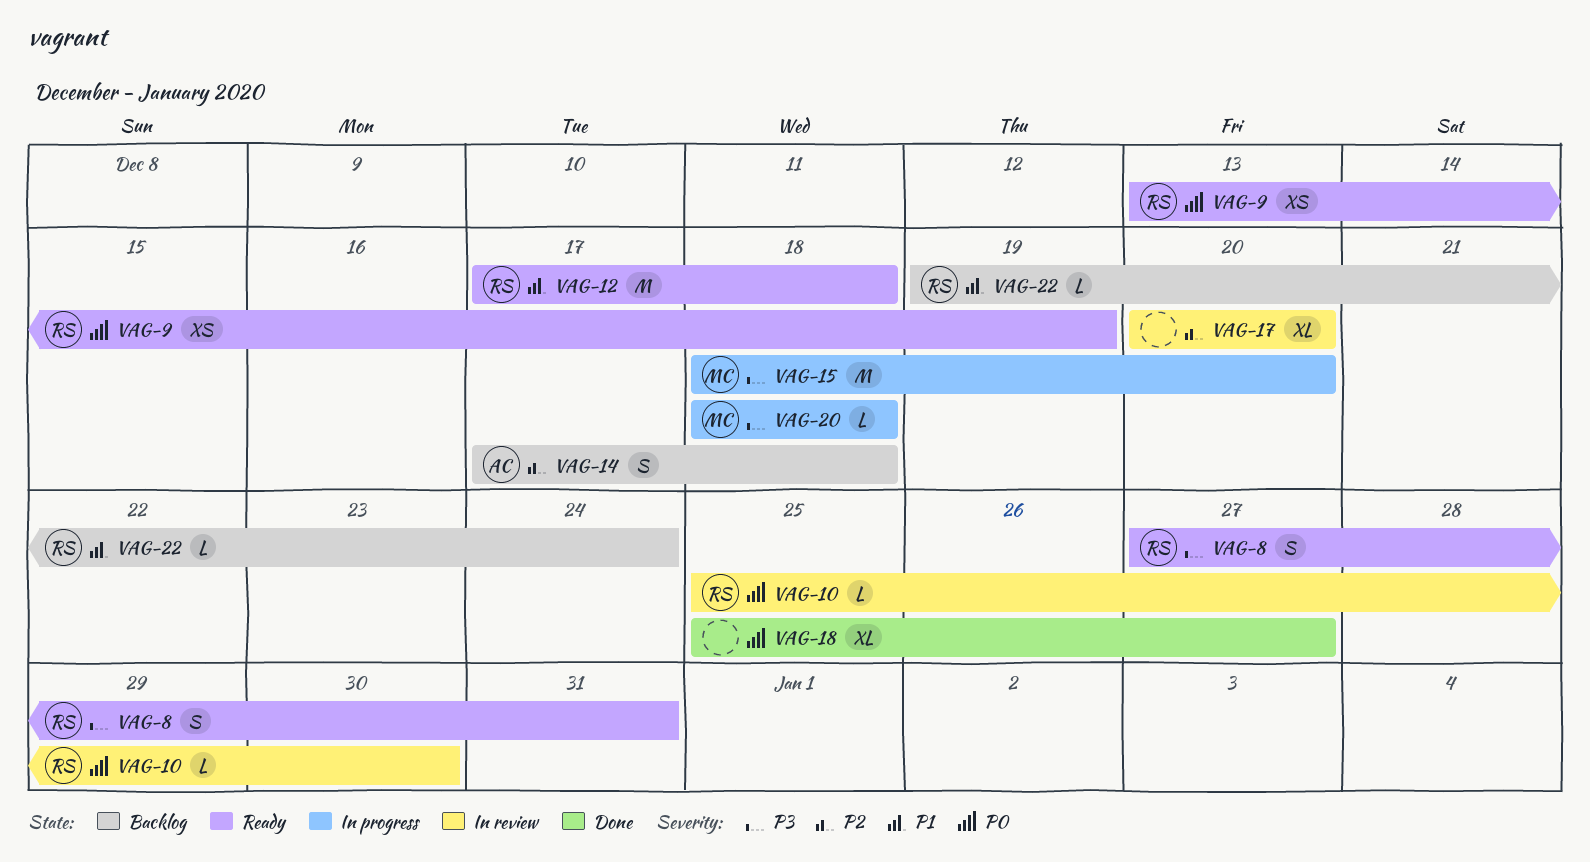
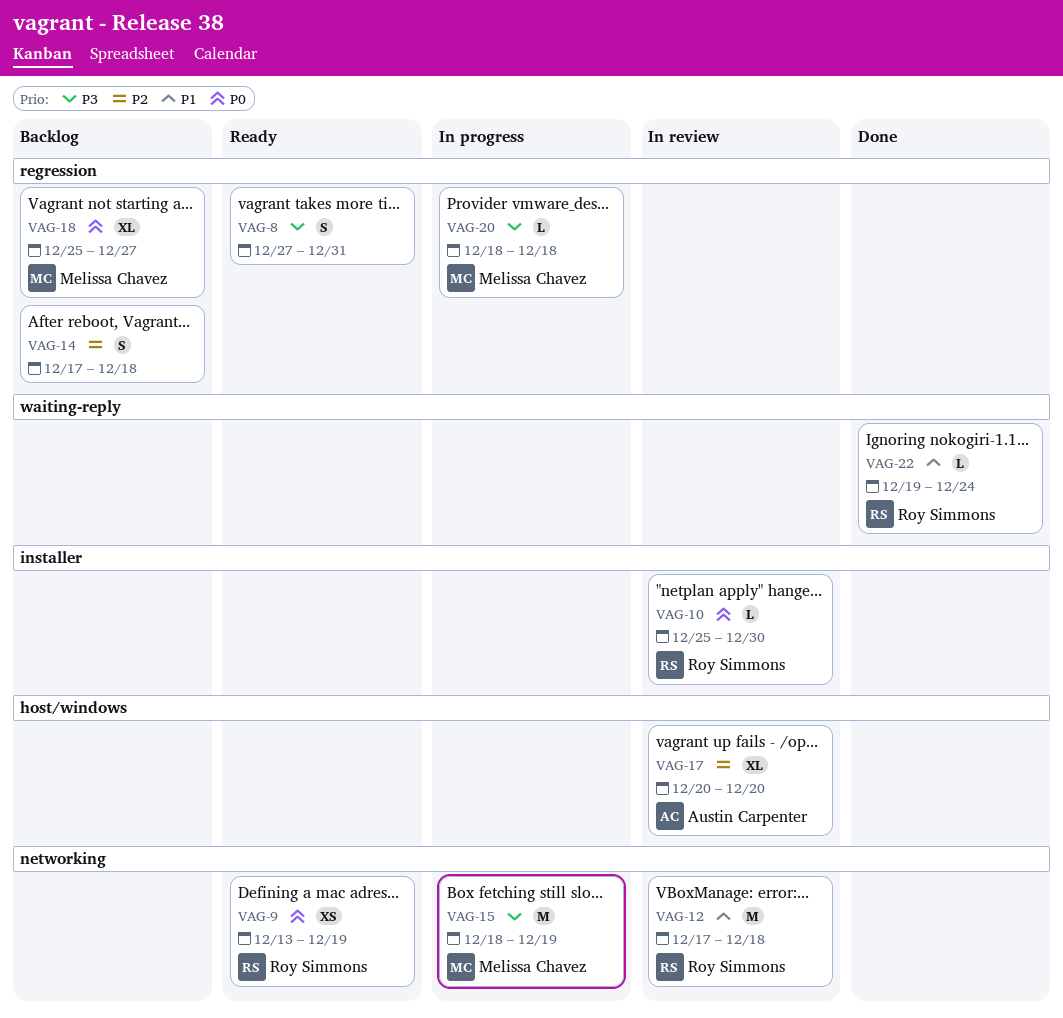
VAG-8, owner: Roy Simmons -> none
VAG-12, status: Ready -> In review
VAG-14, owner: Austin Carpenter -> none
VAG-15, due: Dec 20 -> Dec 19
VAG-17, owner: none -> Austin Carpenter
VAG-18, status: Done -> Backlog
VAG-18, owner: none -> Melissa Chavez
VAG-22, status: Backlog -> Done

